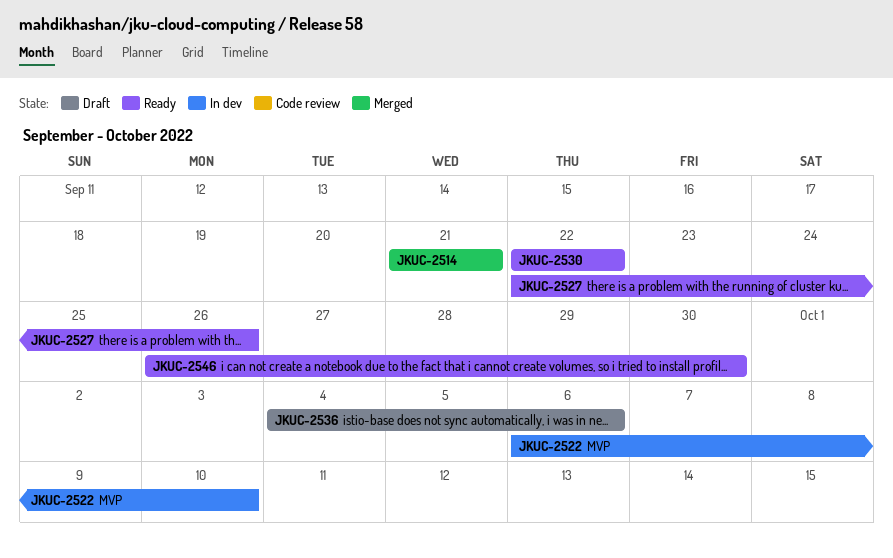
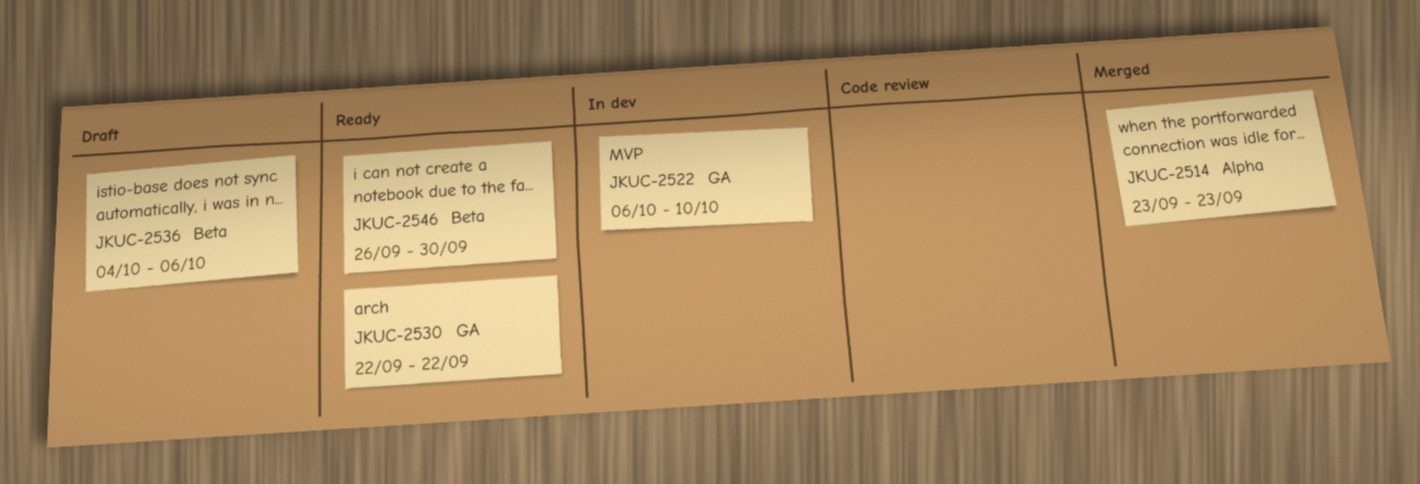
JKUC-2514, start: Sep 21 -> Sep 23
JKUC-2514, due: Sep 21 -> Sep 23
JKUC-2527: present -> none

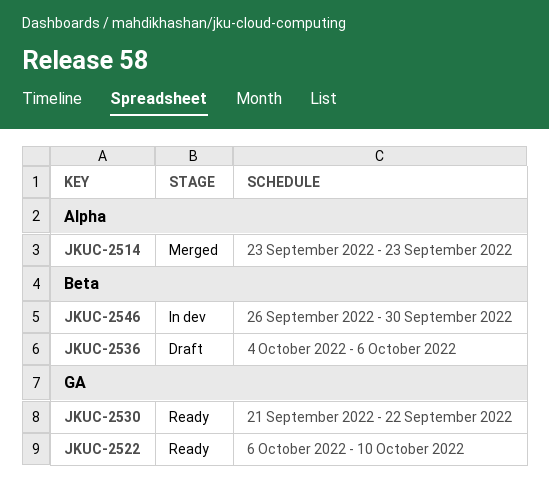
JKUC-2522, status: In dev -> Ready
JKUC-2530, start: Sep 22 -> Sep 21
JKUC-2546, status: Ready -> In dev

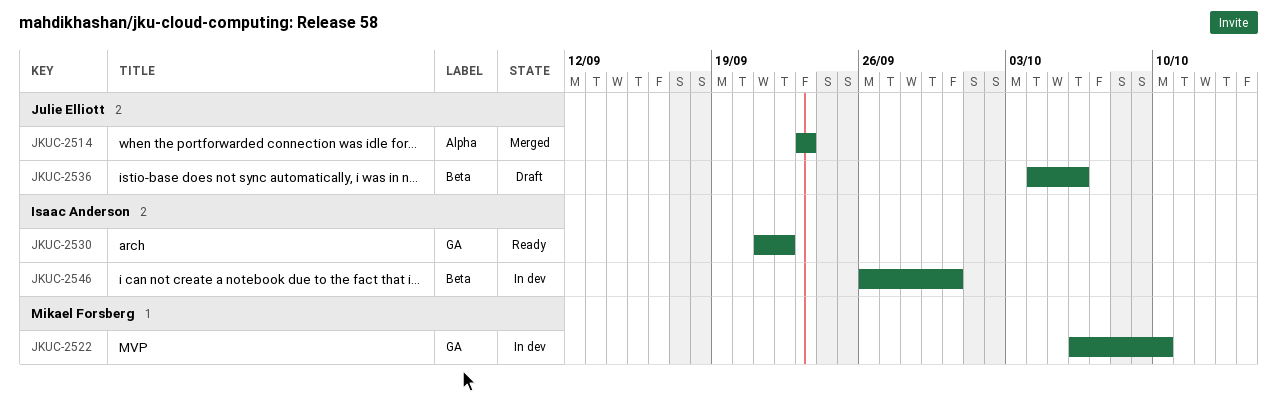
JKUC-2522, status: Ready -> In dev

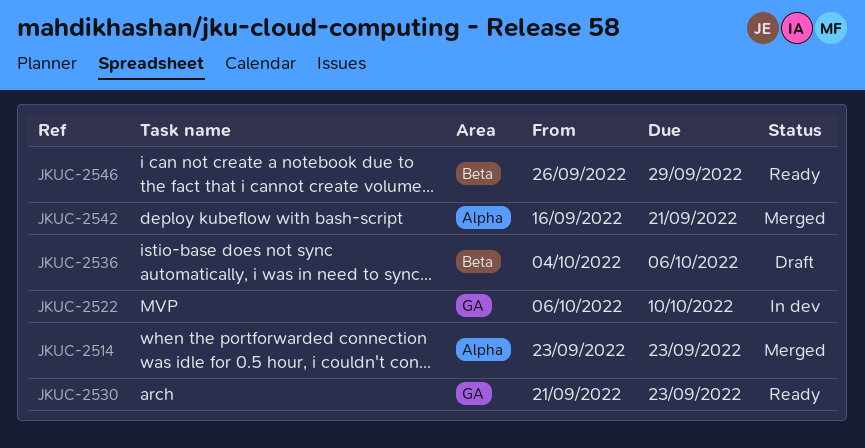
JKUC-2530, due: Sep 22 -> Sep 23
JKUC-2542: none -> present
JKUC-2546, status: In dev -> Ready
JKUC-2546, due: Sep 30 -> Sep 29

